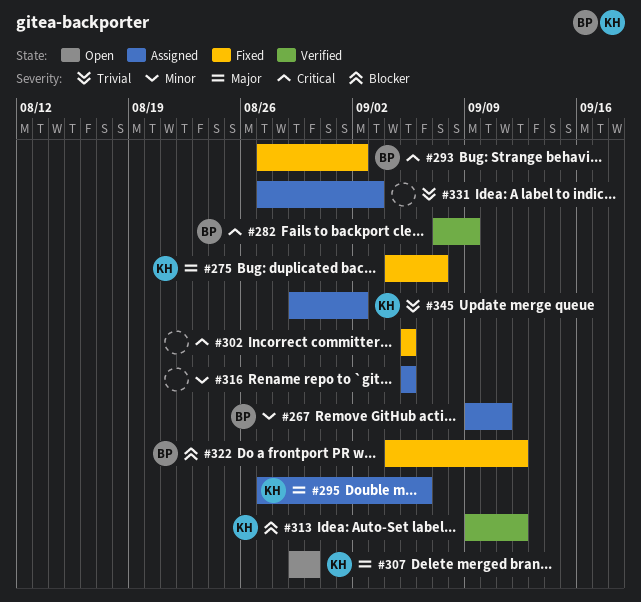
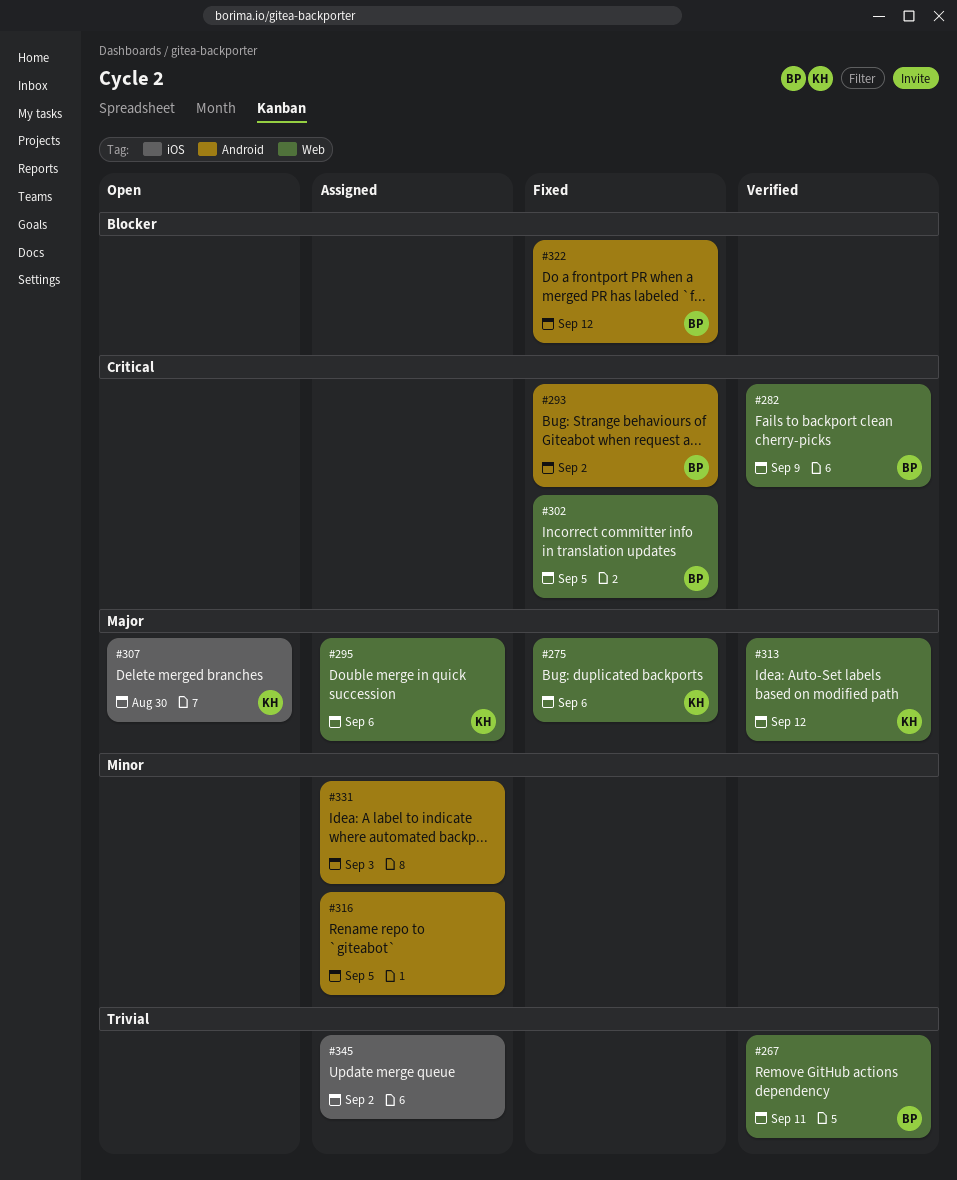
#267, status: Assigned -> Verified
#267, priority: Minor -> Trivial
#275, due: Sep 7 -> Sep 6
#302, owner: none -> BP
#313, priority: Blocker -> Major
#331, priority: Trivial -> Minor
#345, owner: KH -> none

